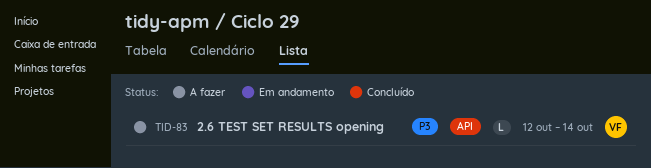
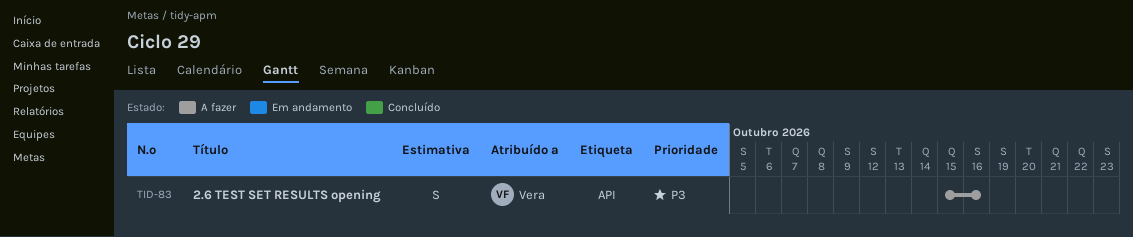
TID-83, estimate: L -> S
TID-83, start: Oct 12 -> Oct 15
TID-83, due: Oct 14 -> Oct 16

